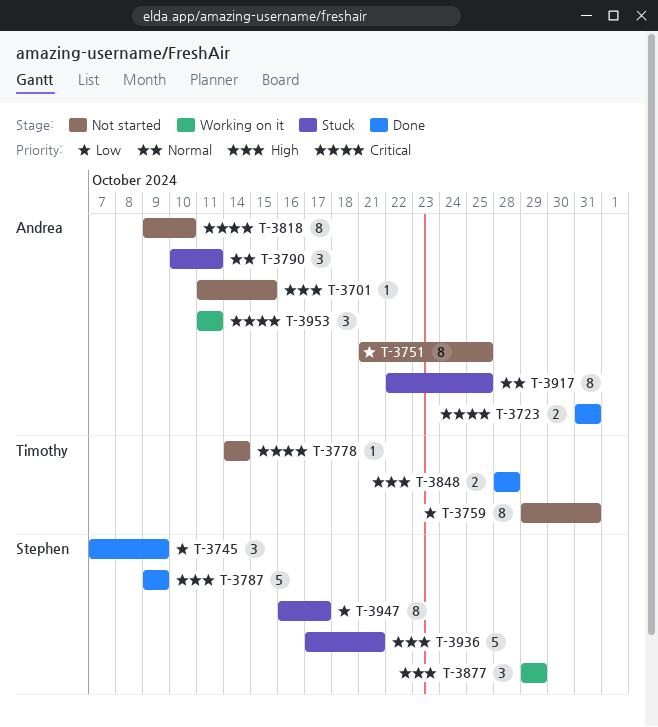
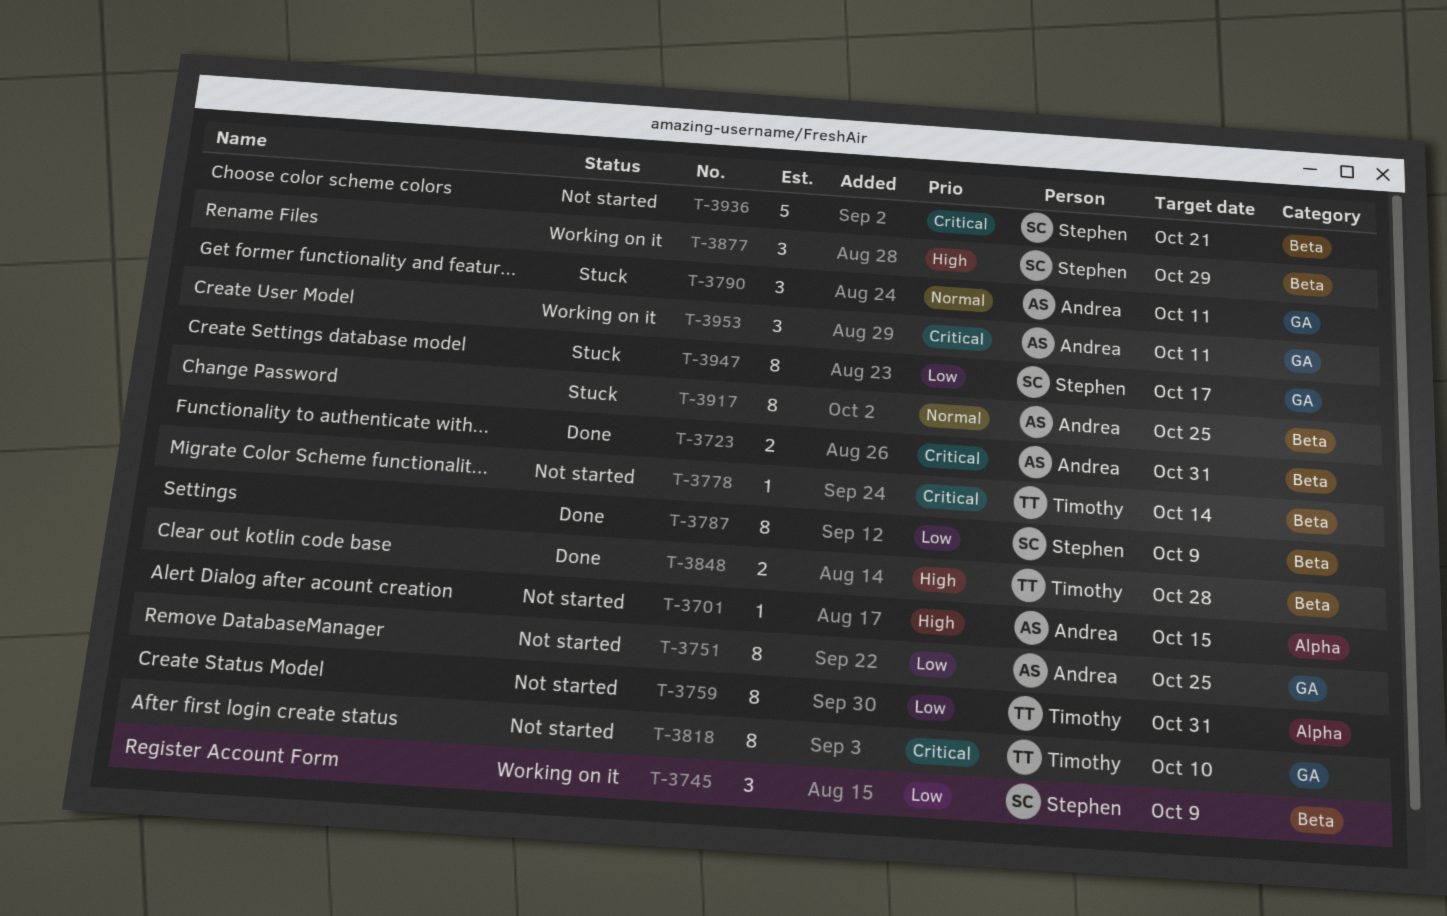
T-3745, status: Done -> Working on it
T-3787, priority: High -> Low
T-3787, estimate: 5 -> 8
T-3818, owner: Andrea -> Timothy
T-3936, status: Stuck -> Not started
T-3936, priority: High -> Critical

